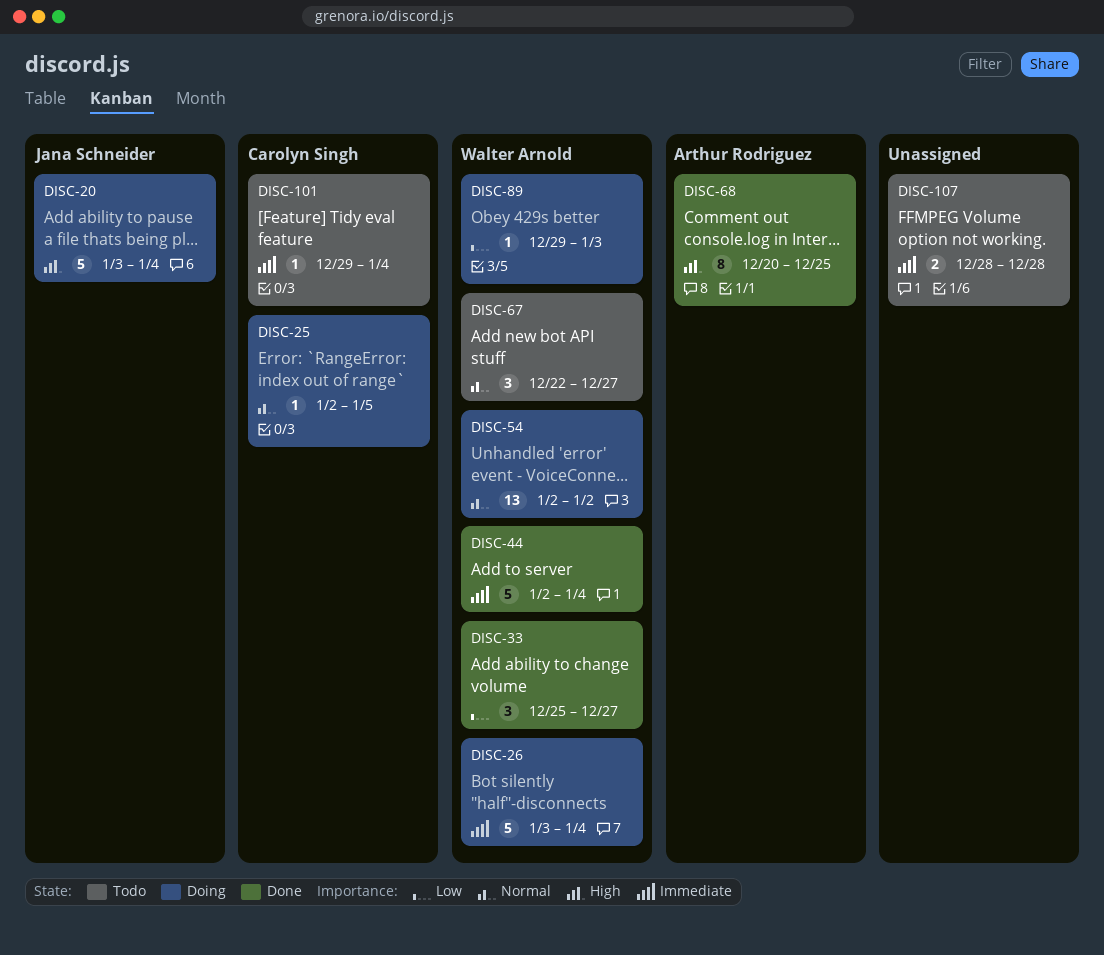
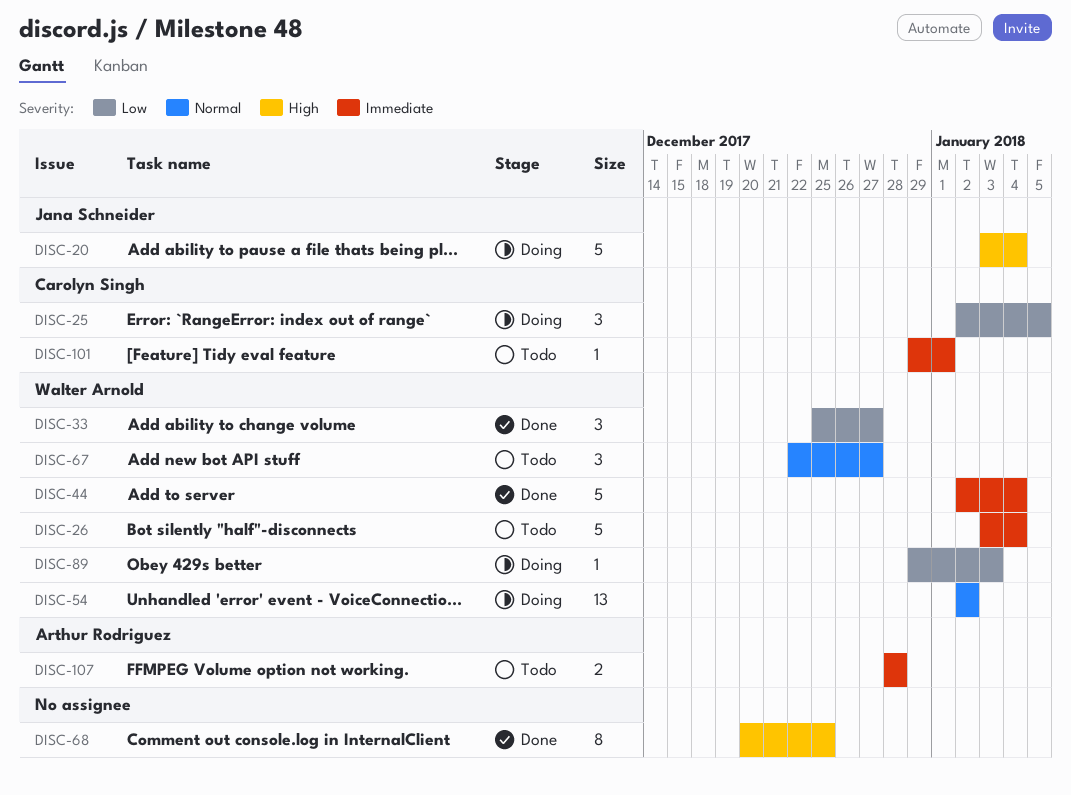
DISC-25, priority: Normal -> Low
DISC-25, estimate: 1 -> 3
DISC-26, status: Doing -> Todo
DISC-68, owner: Arthur Rodriguez -> none
DISC-101, due: Jan 4 -> Jan 1
DISC-107, owner: none -> Arthur Rodriguez

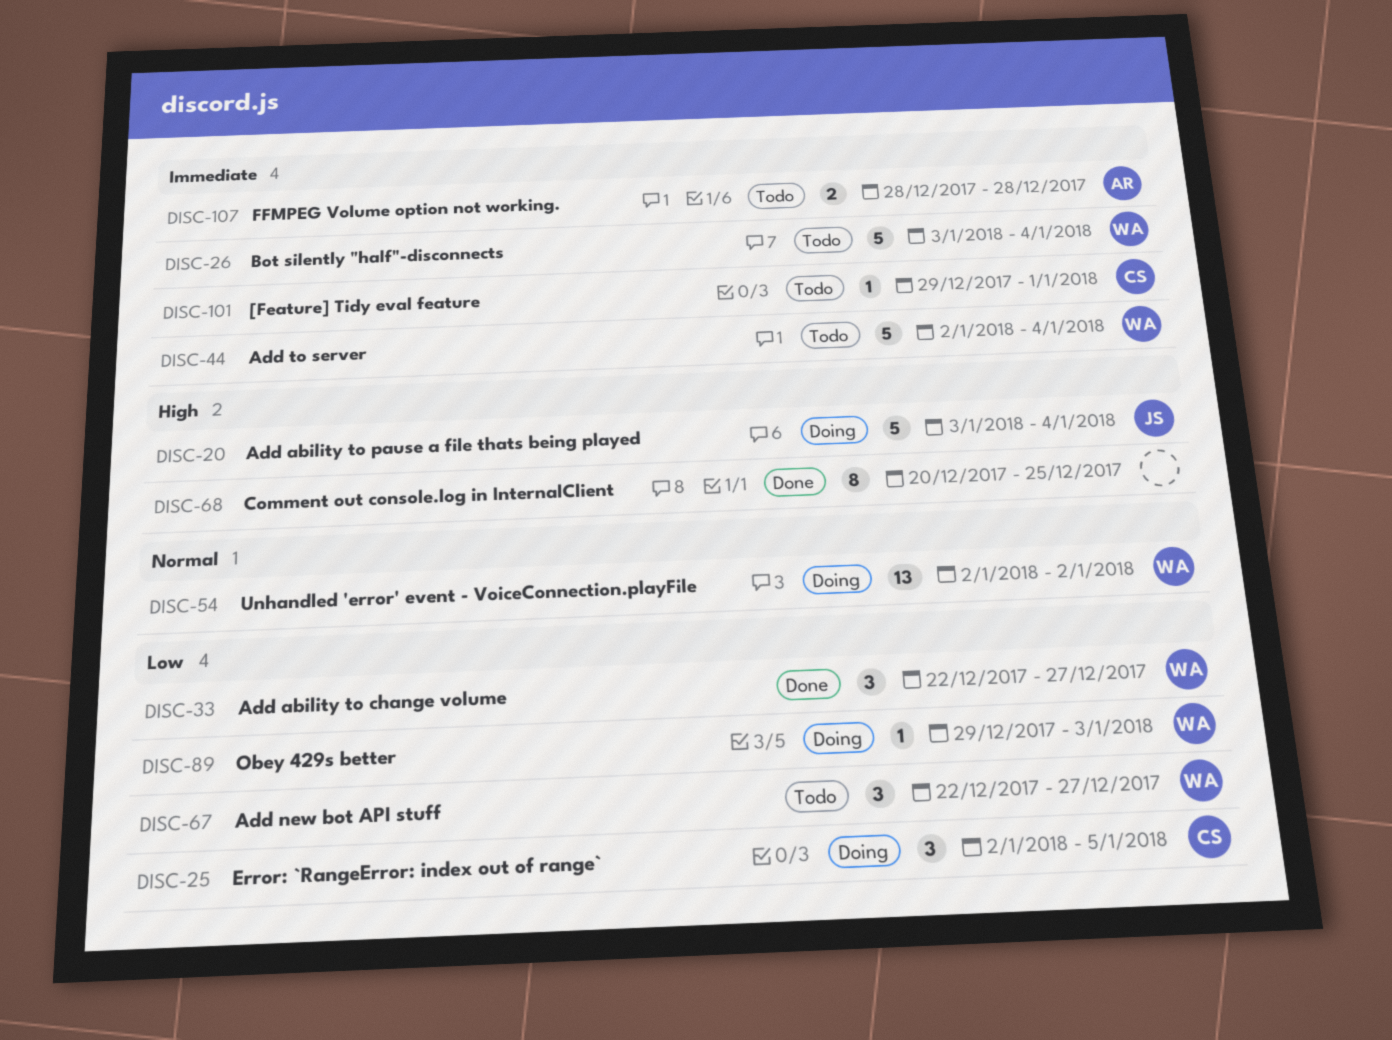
DISC-33, start: Dec 25 -> Dec 22
DISC-44, status: Done -> Todo
DISC-67, priority: Normal -> Low

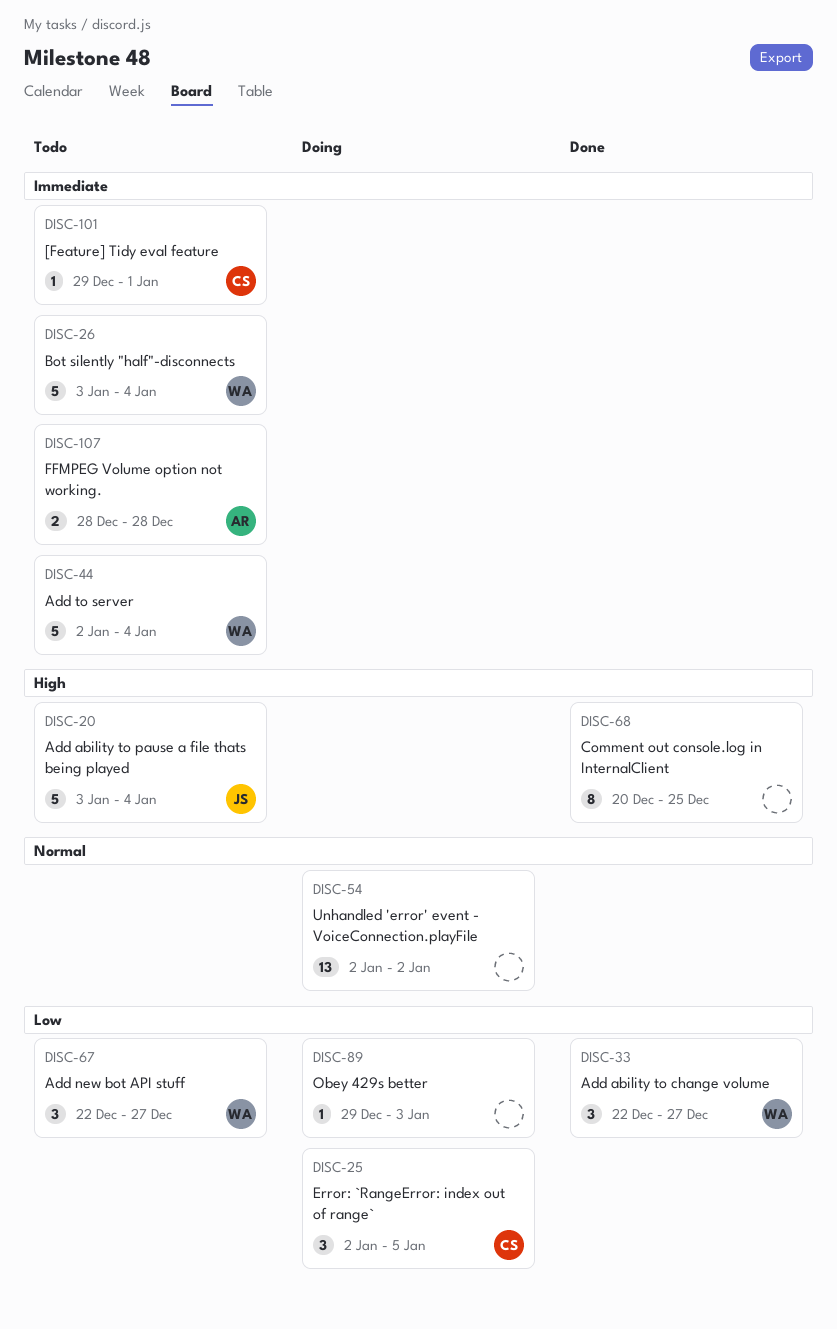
DISC-20, status: Doing -> Todo
DISC-54, owner: WA -> none
DISC-89, owner: WA -> none

